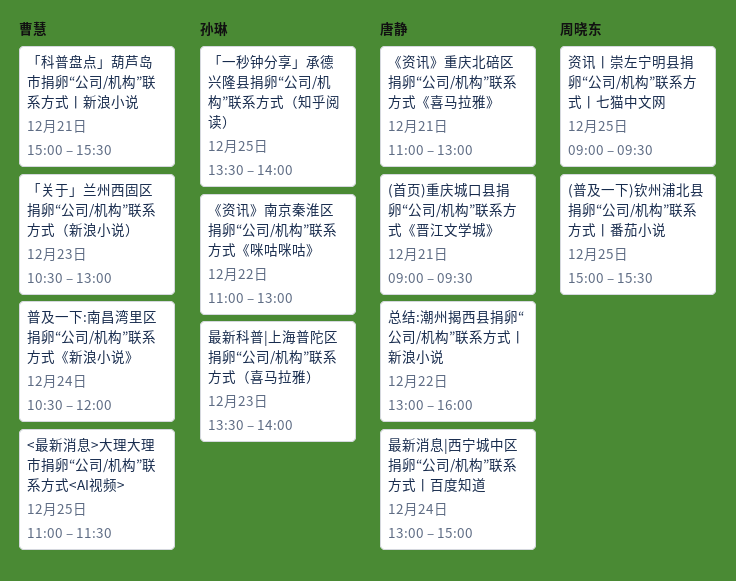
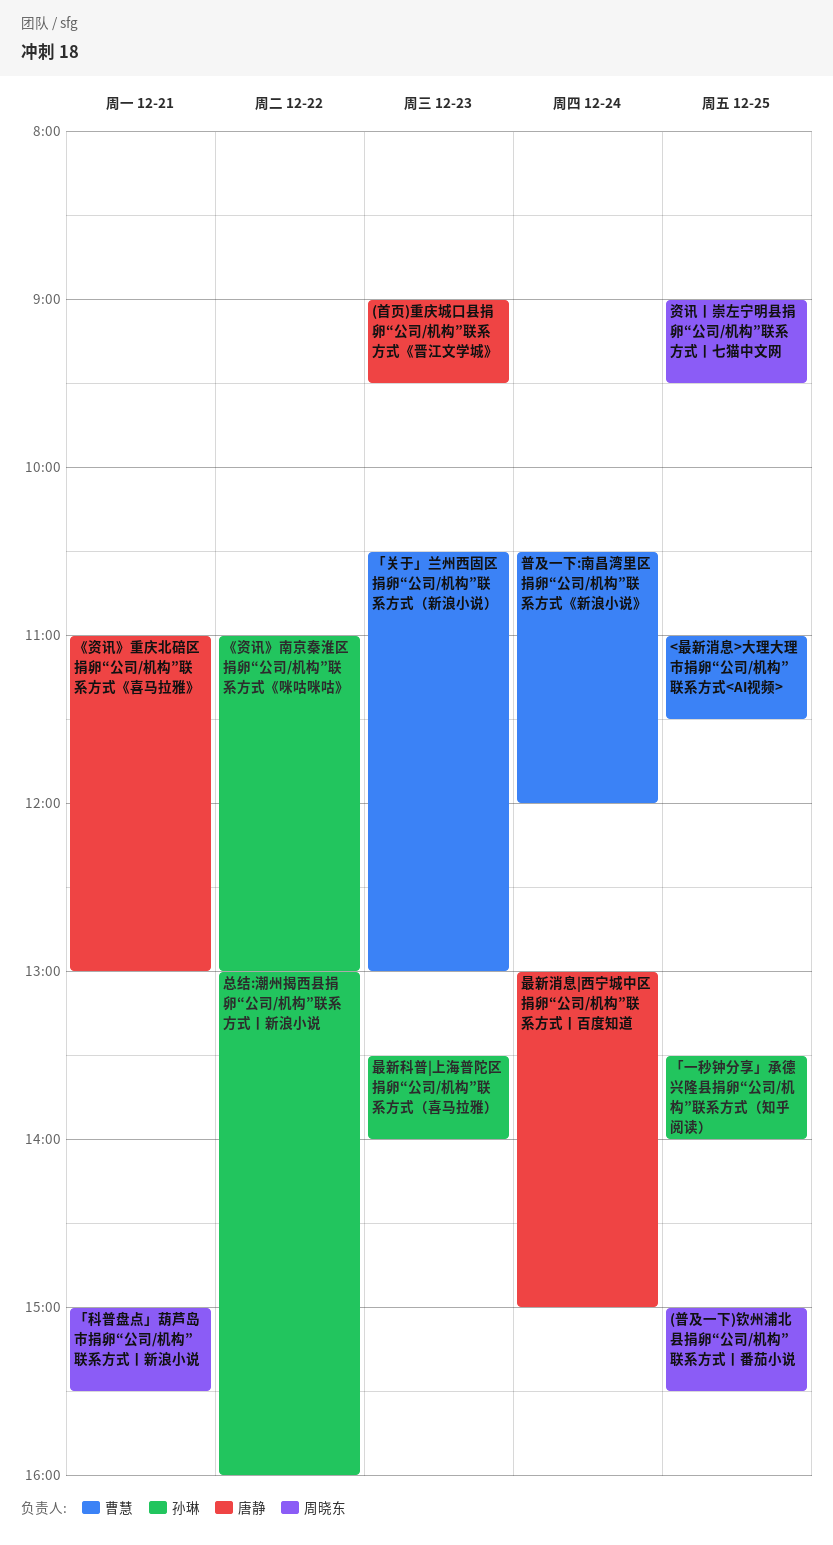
(首页)重庆城口县捐卵“公司/机构”联系方式《晋江文学城》, day: Dec 21 -> Dec 23
「科普盘点」葫芦岛市捐卵“公司/机构”联系方式丨新浪小说, owner: 曹慧 -> 周晓东
总结:潮州揭西县捐卵“公司/机构”联系方式丨新浪小说, owner: 唐静 -> 孙琳

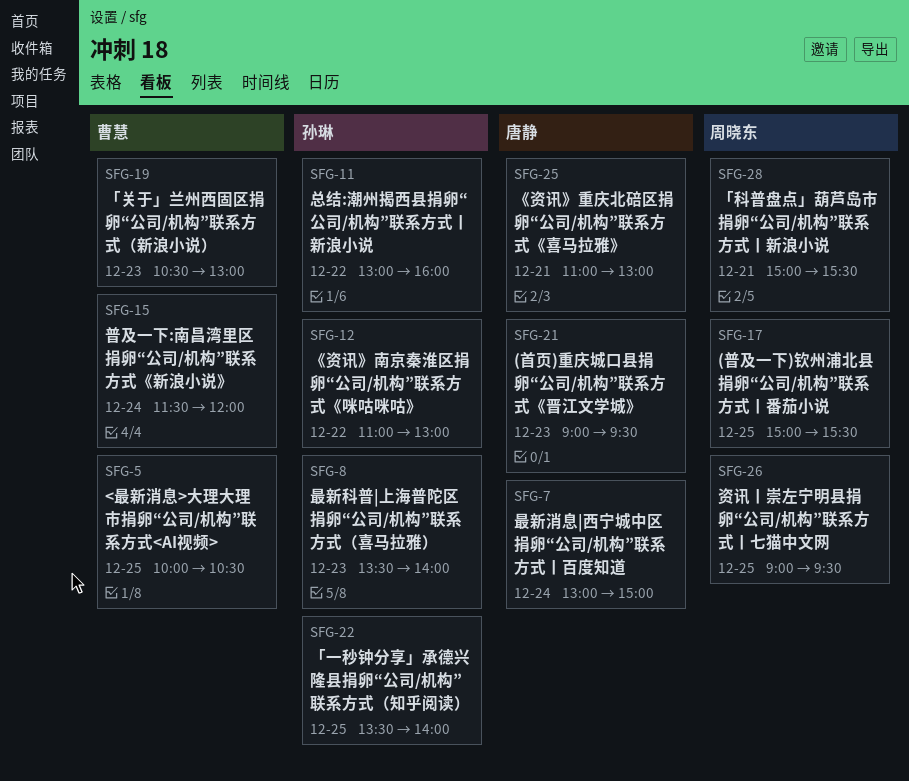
<最新消息>大理大理市捐卵“公司/机构”联系方式<AI视频>, begins: 11:00 -> 10:00
<最新消息>大理大理市捐卵“公司/机构”联系方式<AI视频>, ends: 11:30 -> 10:30
普及一下:南昌湾里区捐卵“公司/机构”联系方式《新浪小说》, begins: 10:30 -> 11:30

